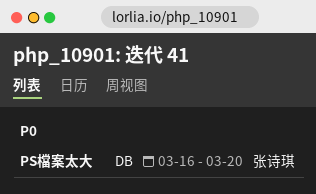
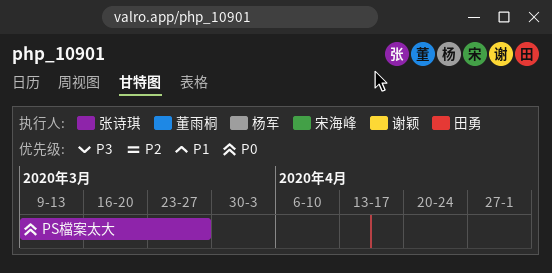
PS檔案太大, start: Mar 16 -> Mar 9
PS檔案太大, due: Mar 20 -> Mar 27

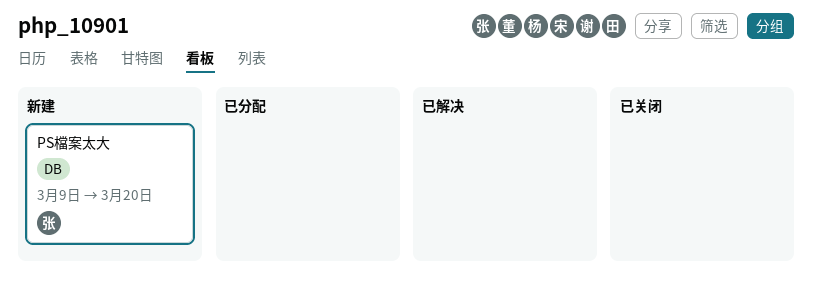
PS檔案太大, due: Mar 27 -> Mar 20

